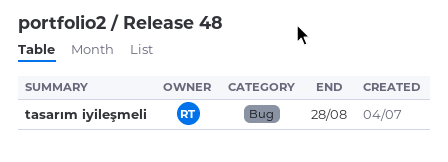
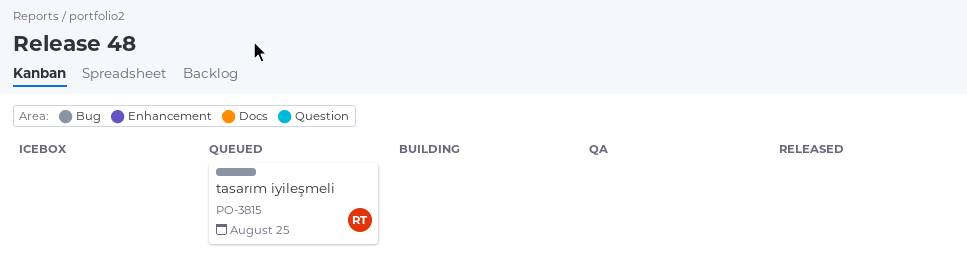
tasarım iyileşmeli, due: Aug 28 -> Aug 25

